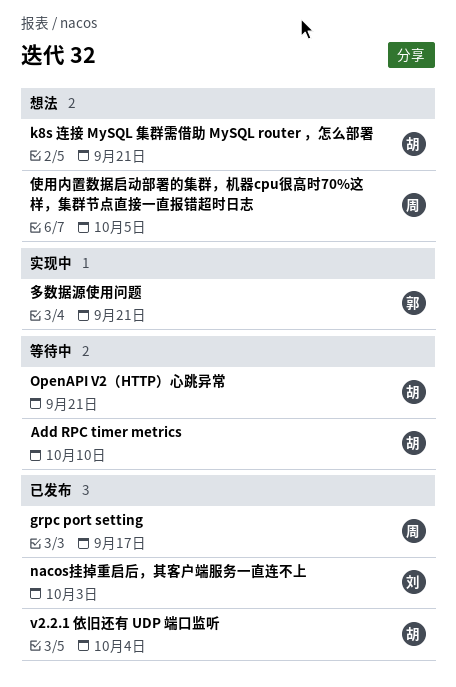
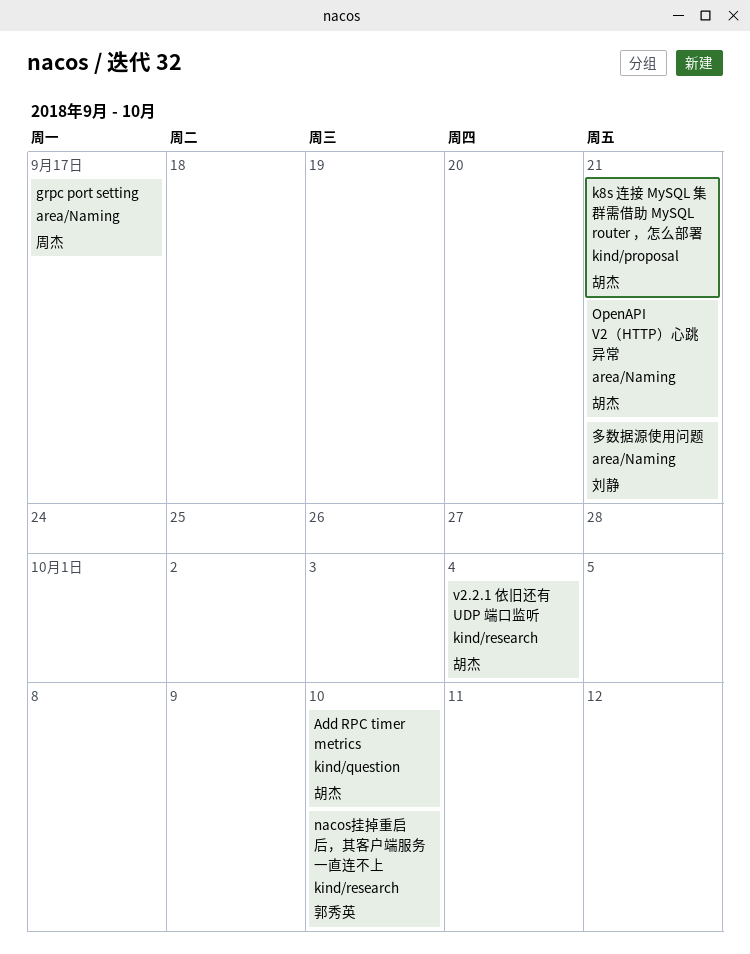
nacos挂掉重启后，其客户端服务一直连不上, owner: 刘静 -> 郭秀英
nacos挂掉重启后，其客户端服务一直连不上, due: Oct 3 -> Oct 10
使用内置数据启动部署的集群，机器cpu很高时70%这样，集群节点直接一直报错超时日志: present -> none
多数据源使用问题, owner: 郭秀英 -> 刘静

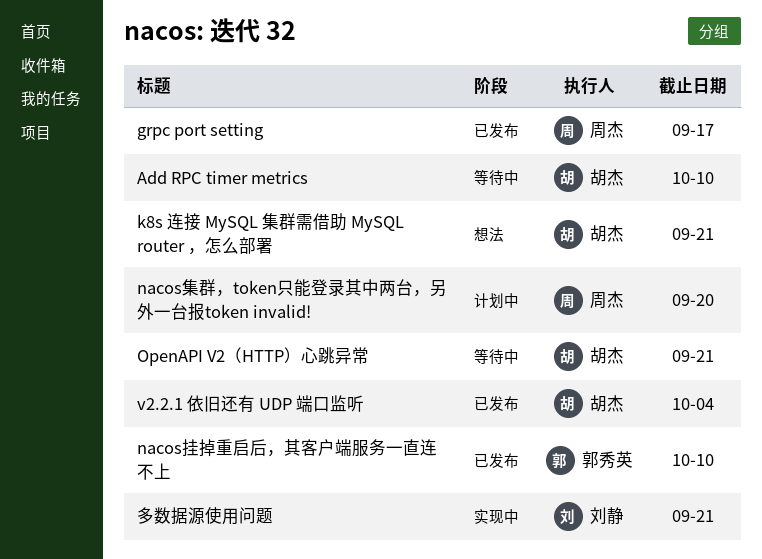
nacos集群，token只能登录其中两台，另外一台报token invalid!: none -> present

